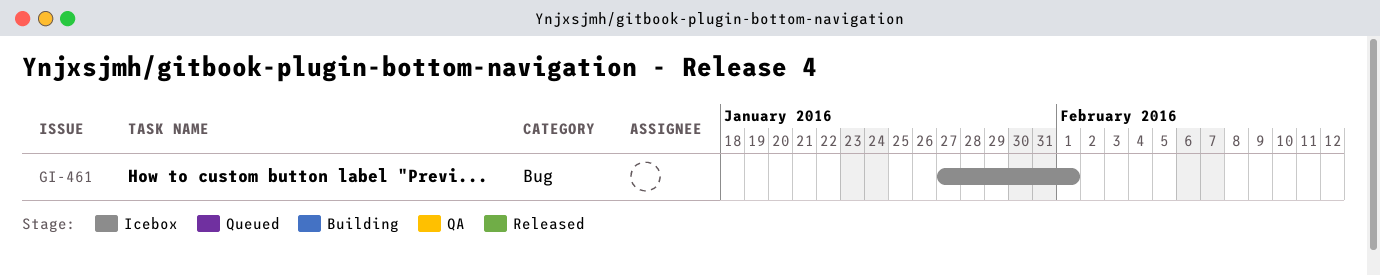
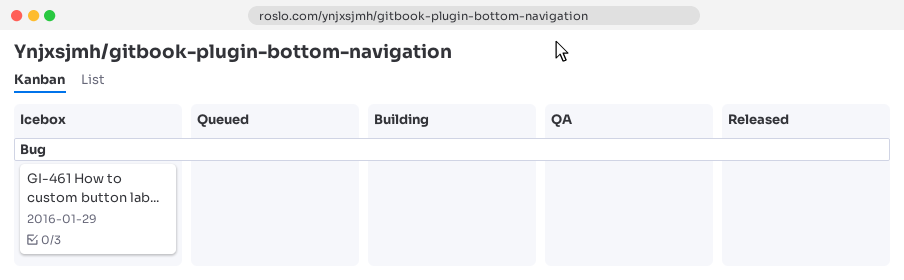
GI-461, due: Feb 1 -> Jan 29

